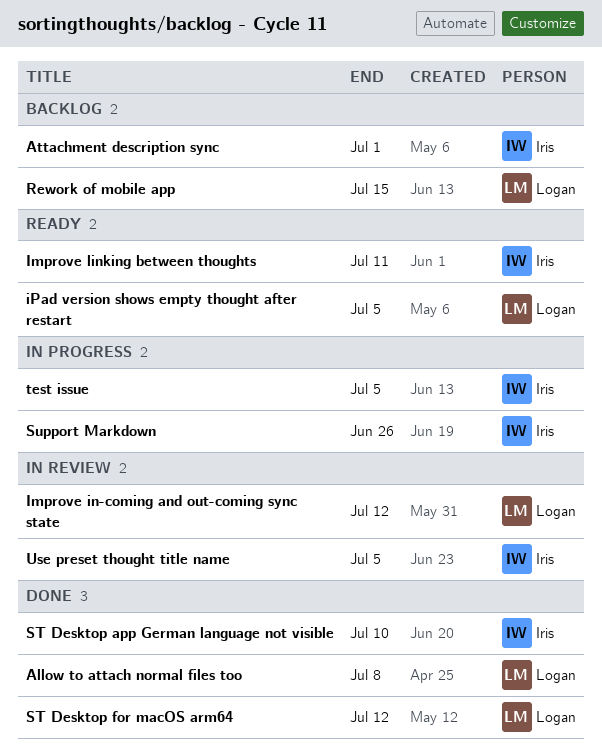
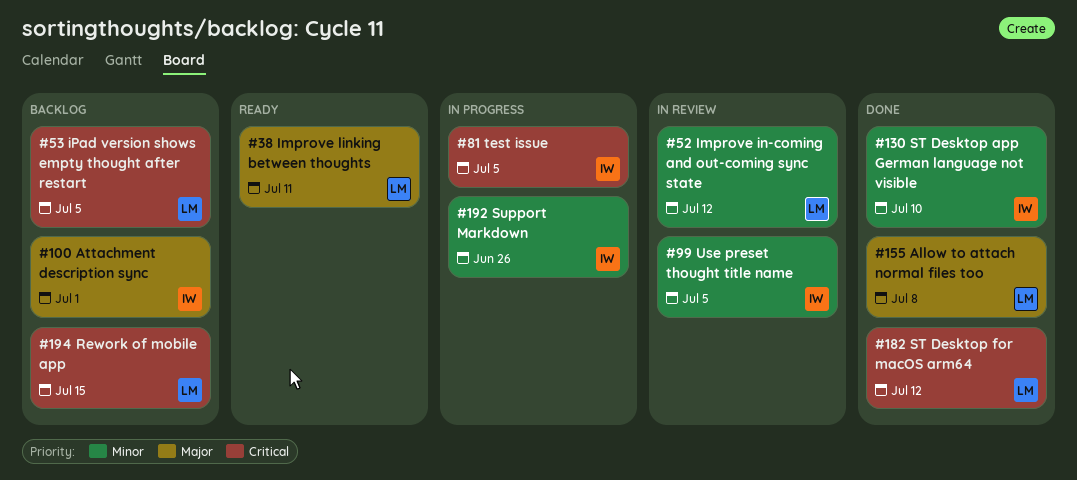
Improve linking between thoughts, owner: Iris -> Logan
iPad version shows empty thought after restart, status: Ready -> Backlog

